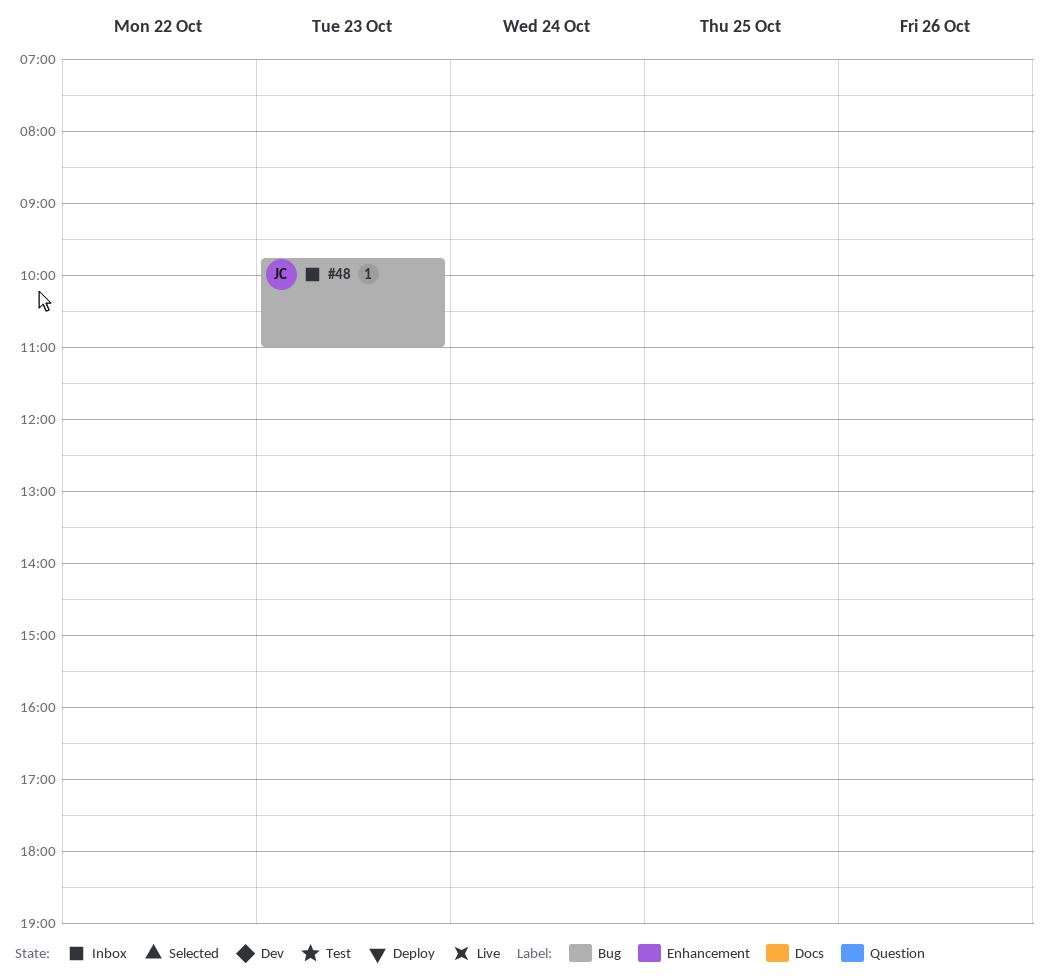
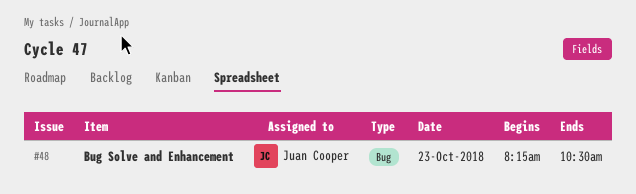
#48, begins: 09:45 -> 08:15
#48, ends: 11:00 -> 10:30

